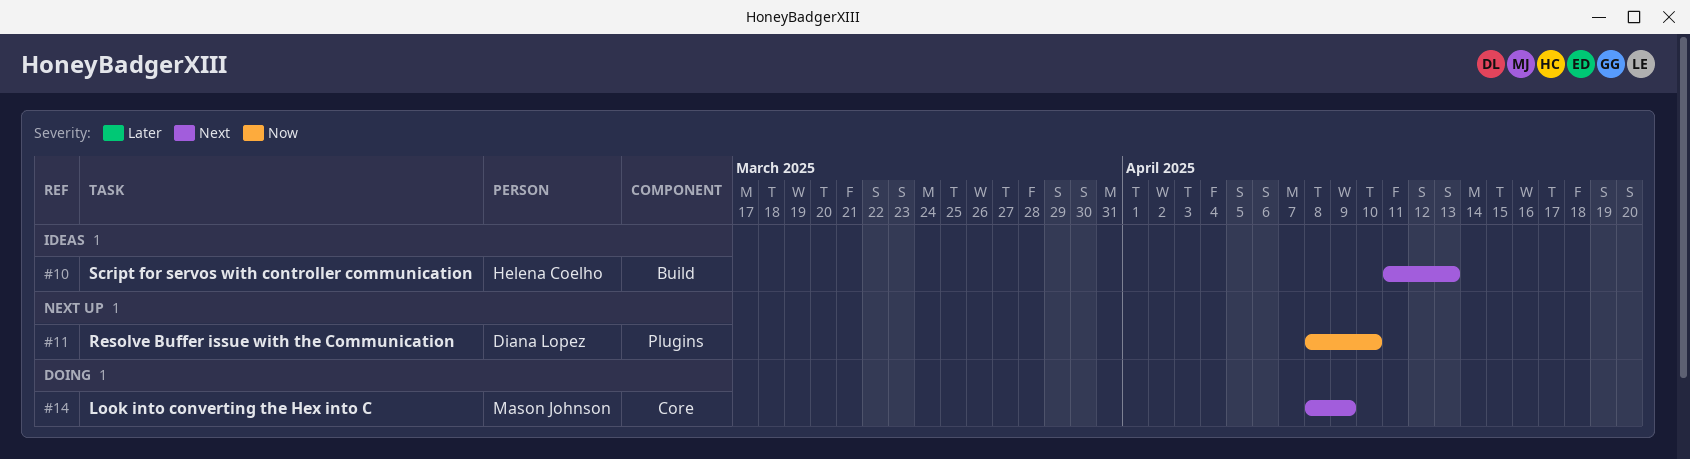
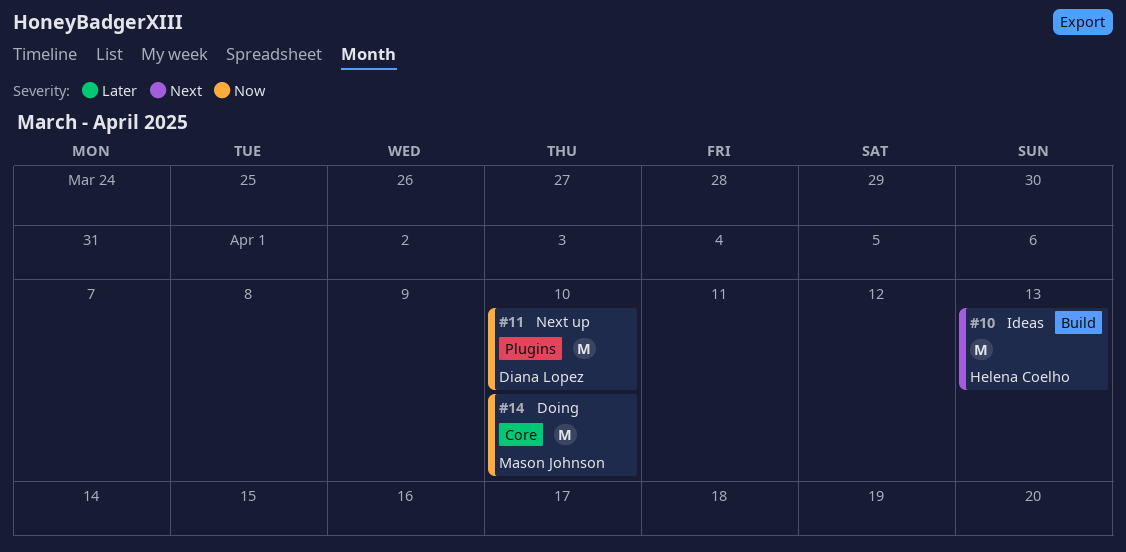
#14, priority: Next -> Now
#14, due: Apr 9 -> Apr 10

